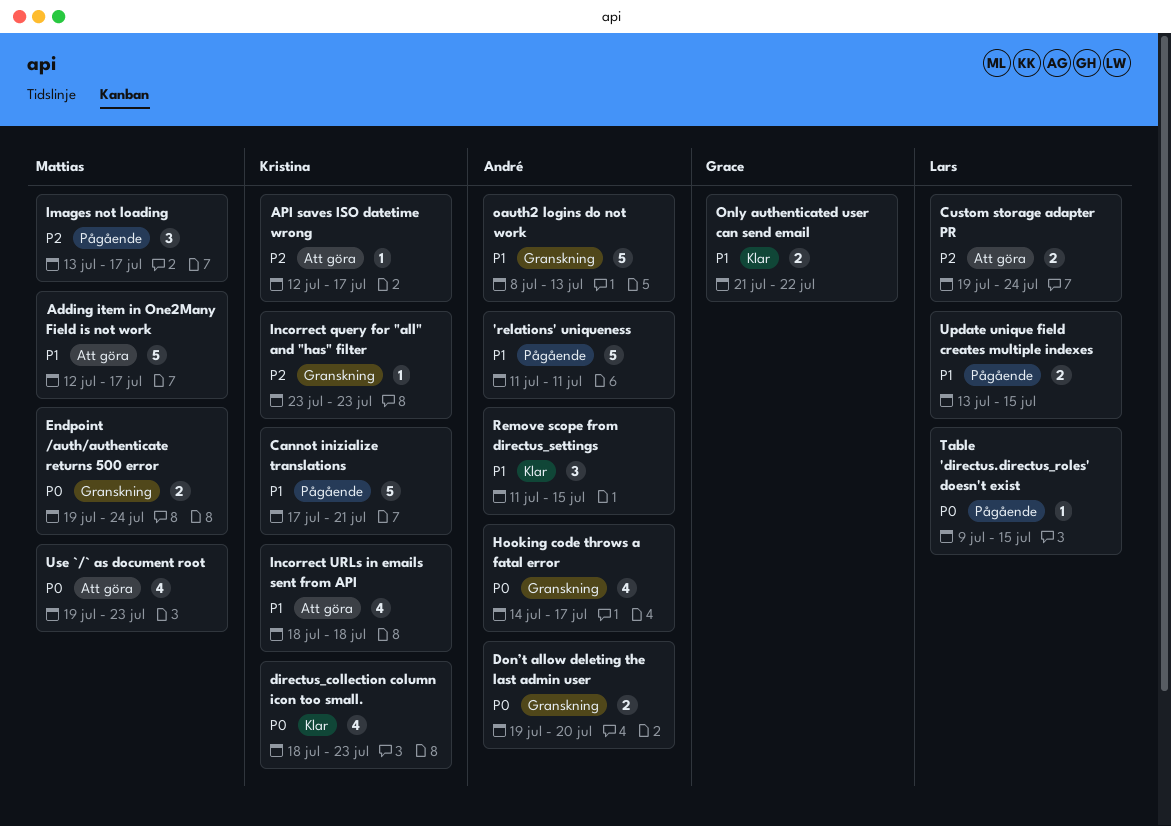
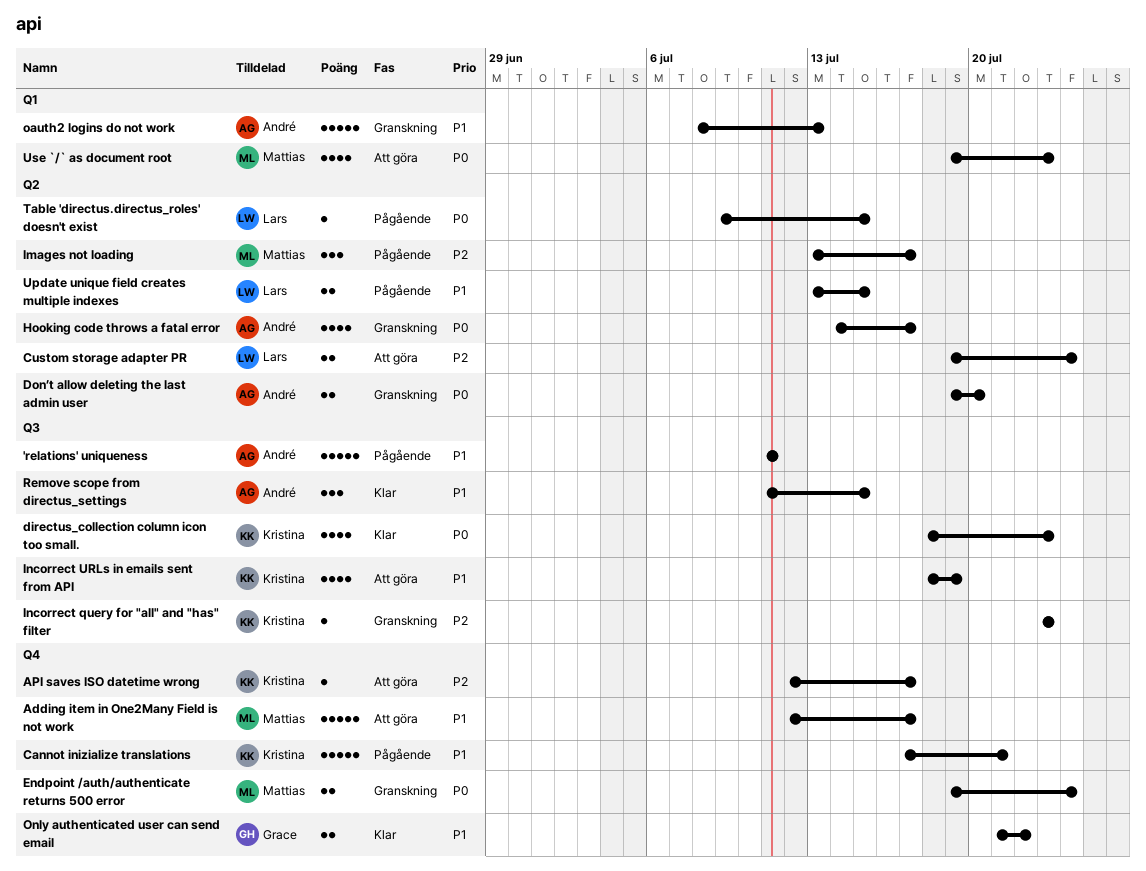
Incorrect URLs in emails sent from API, due: Jul 18 -> Jul 19

